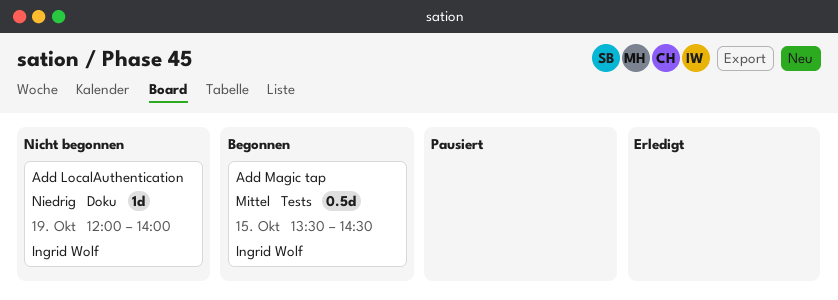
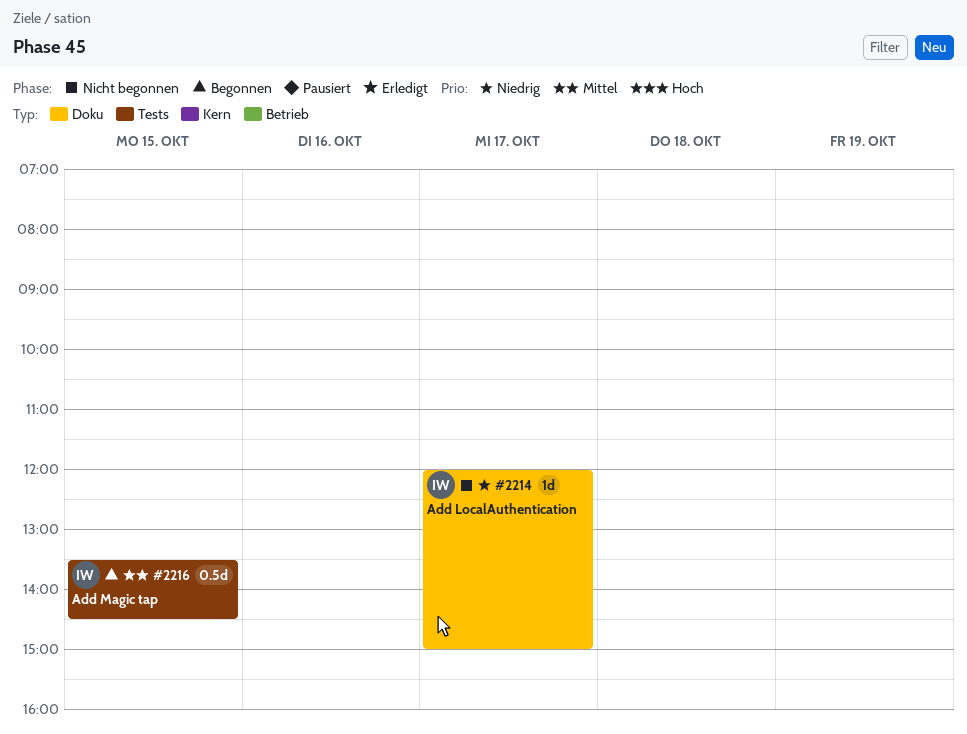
Add LocalAuthentication, day: Oct 19 -> Oct 17
Add LocalAuthentication, ends: 14:00 -> 15:00

